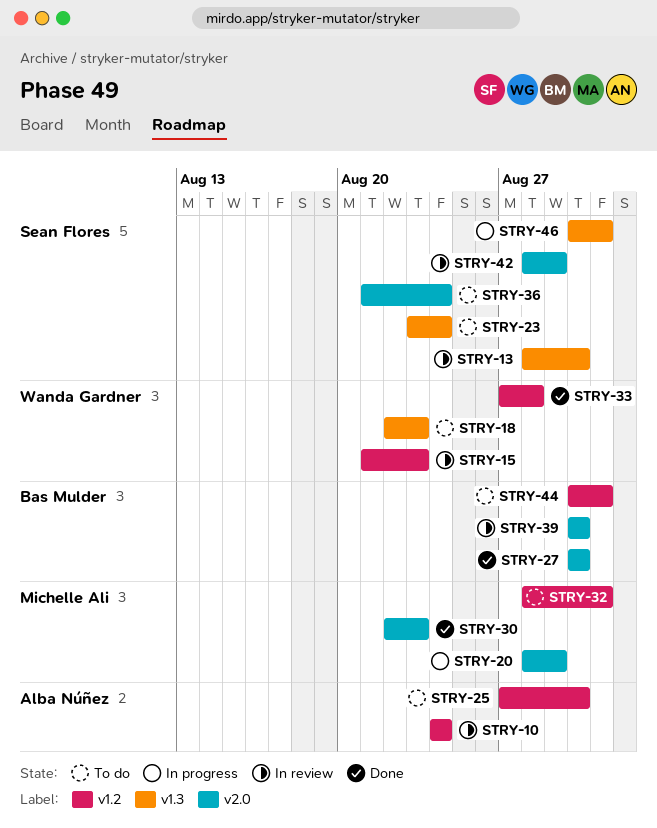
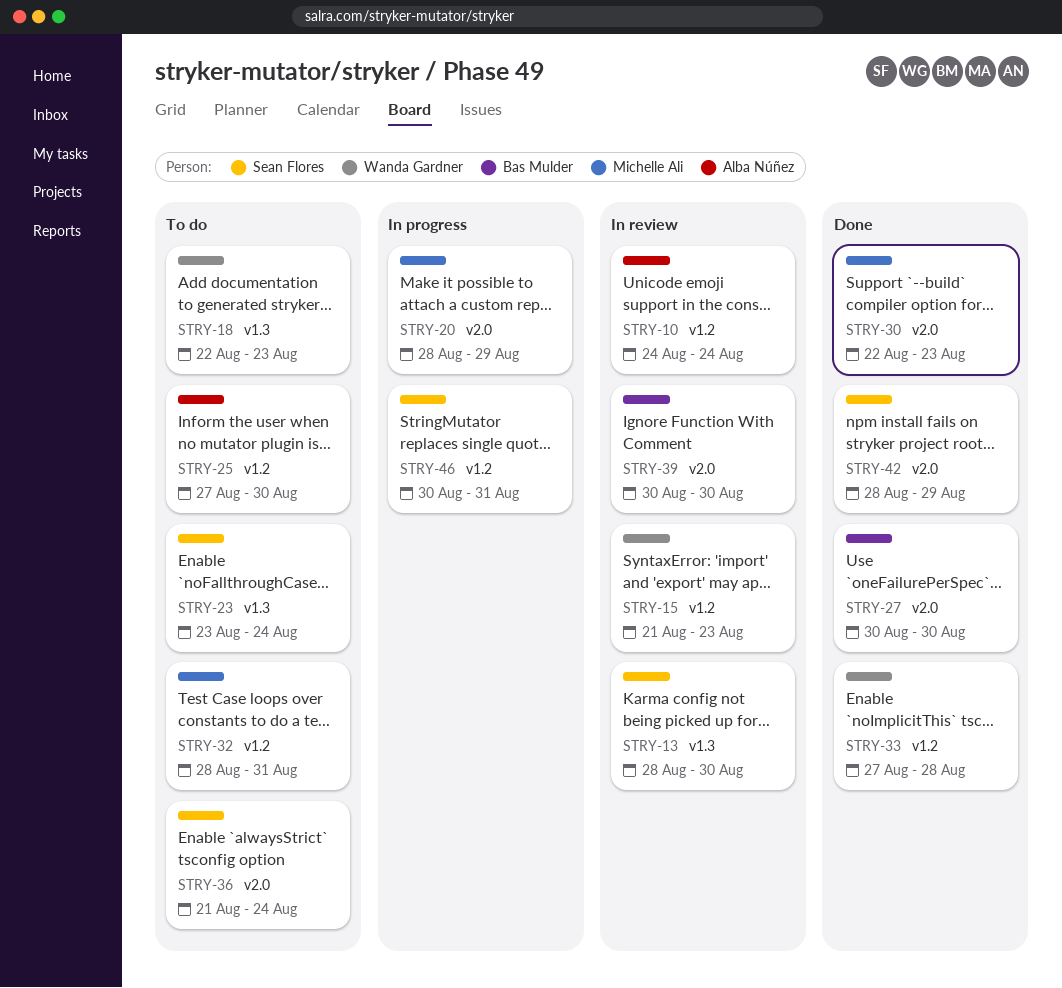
STRY-42, status: In review -> Done
STRY-44: present -> none
STRY-46, label: v1.3 -> v1.2

